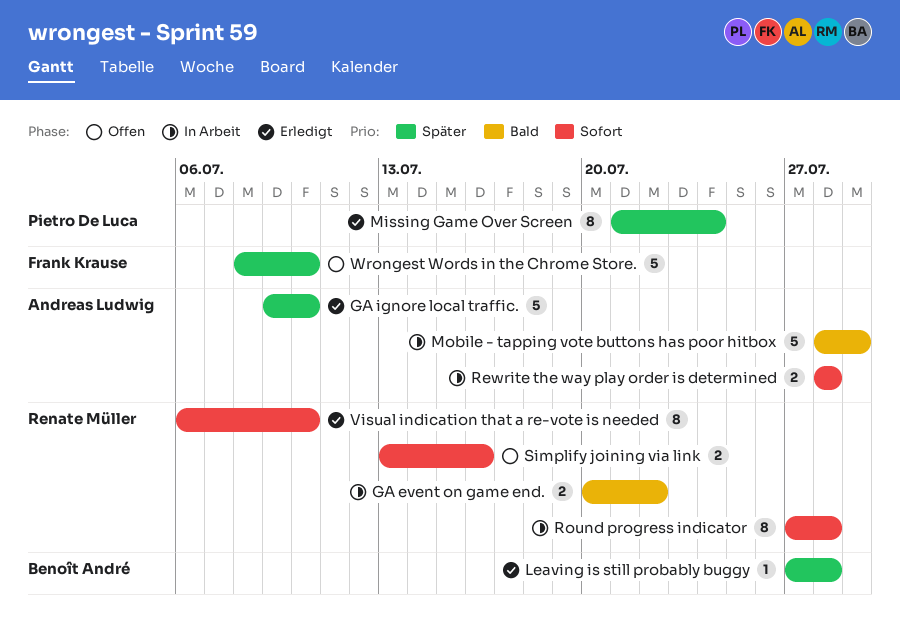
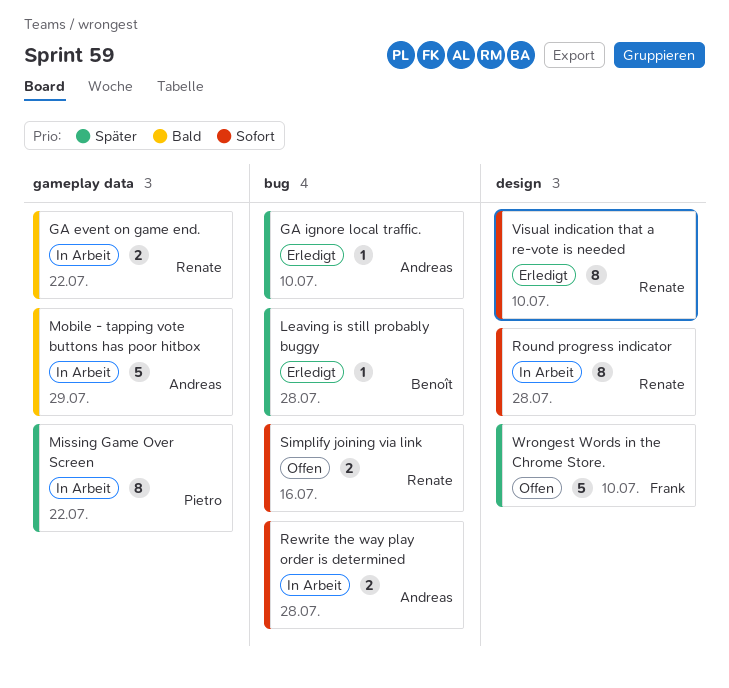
GA ignore local traffic., estimate: 5 -> 1
Missing Game Over Screen, status: Erledigt -> In Arbeit
Missing Game Over Screen, due: Jul 24 -> Jul 22

